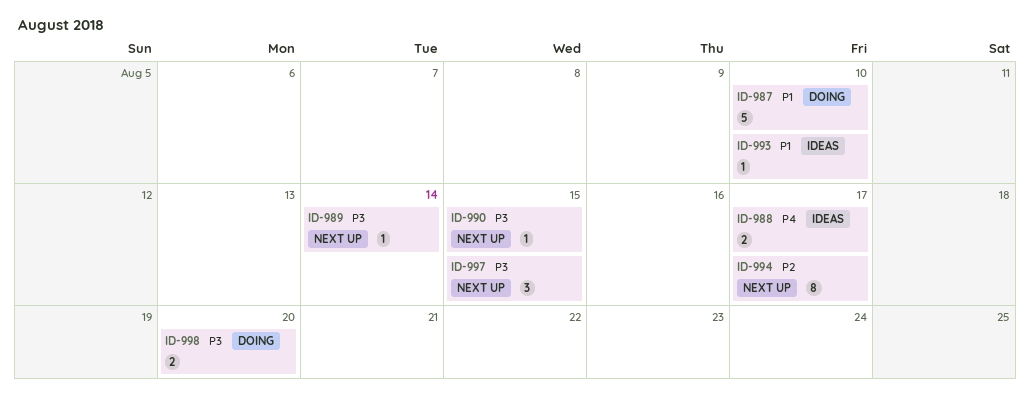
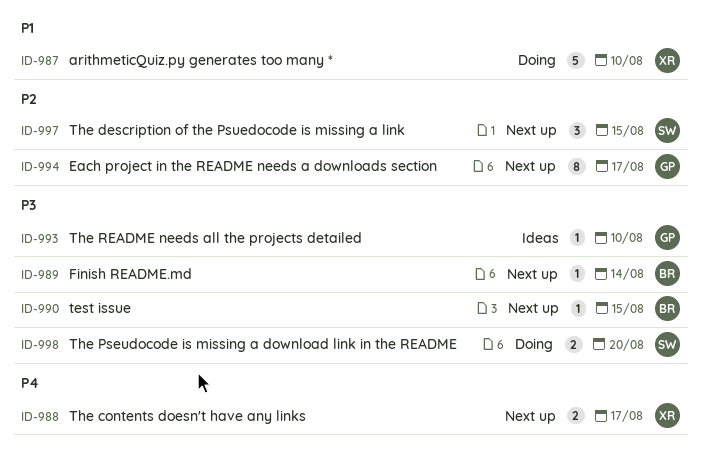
ID-988, status: Ideas -> Next up
ID-993, priority: P1 -> P3
ID-997, priority: P3 -> P2

